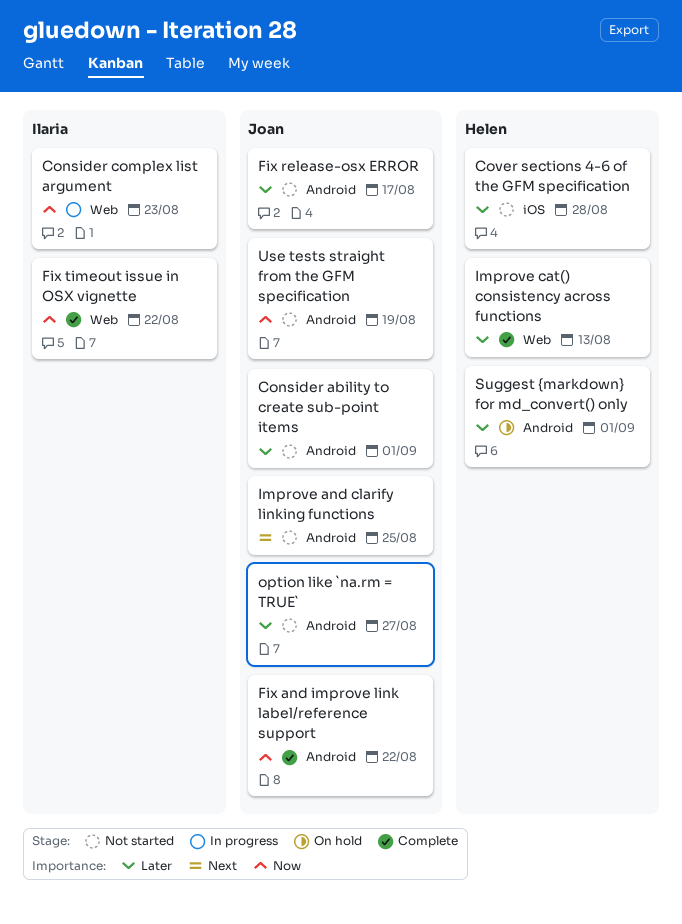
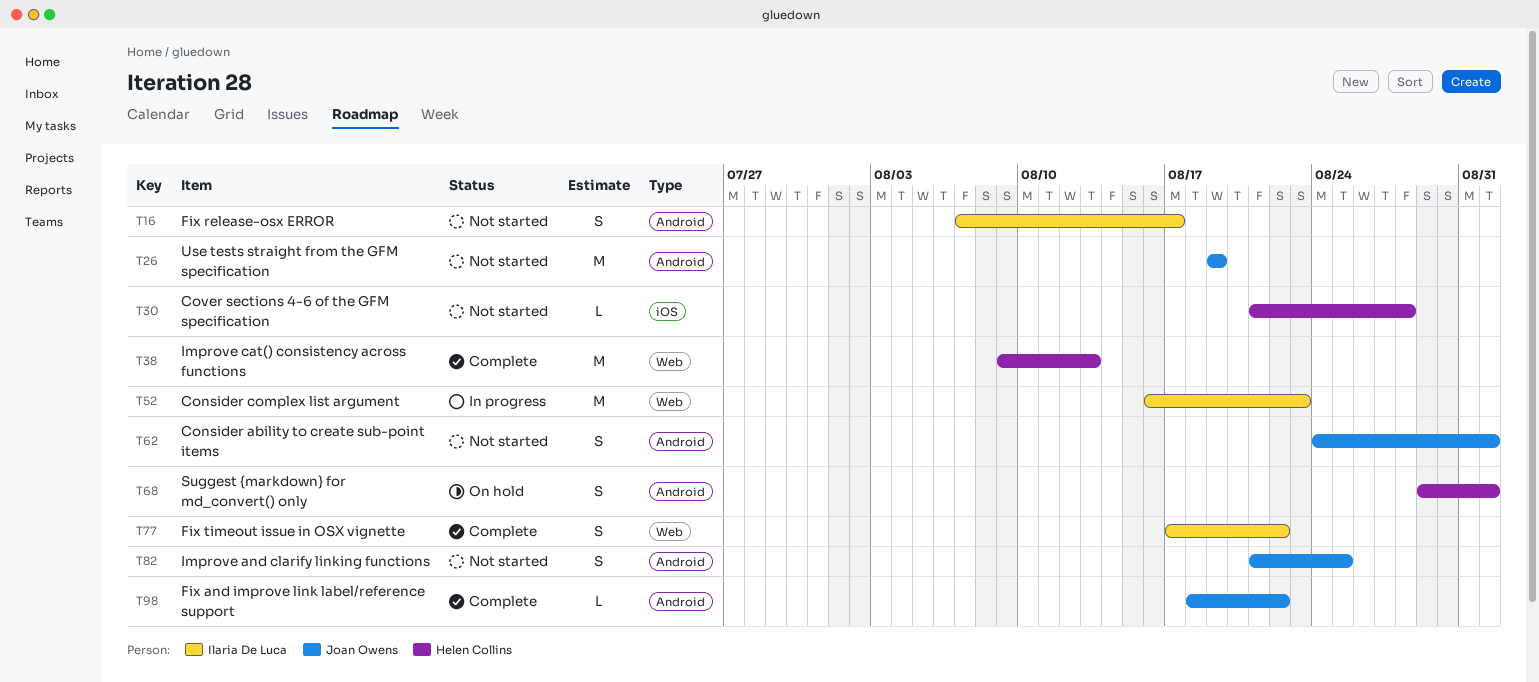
Fix release-osx ERROR, owner: Joan Owens -> Ilaria De Luca
option like `na.rm = TRUE`: present -> none

